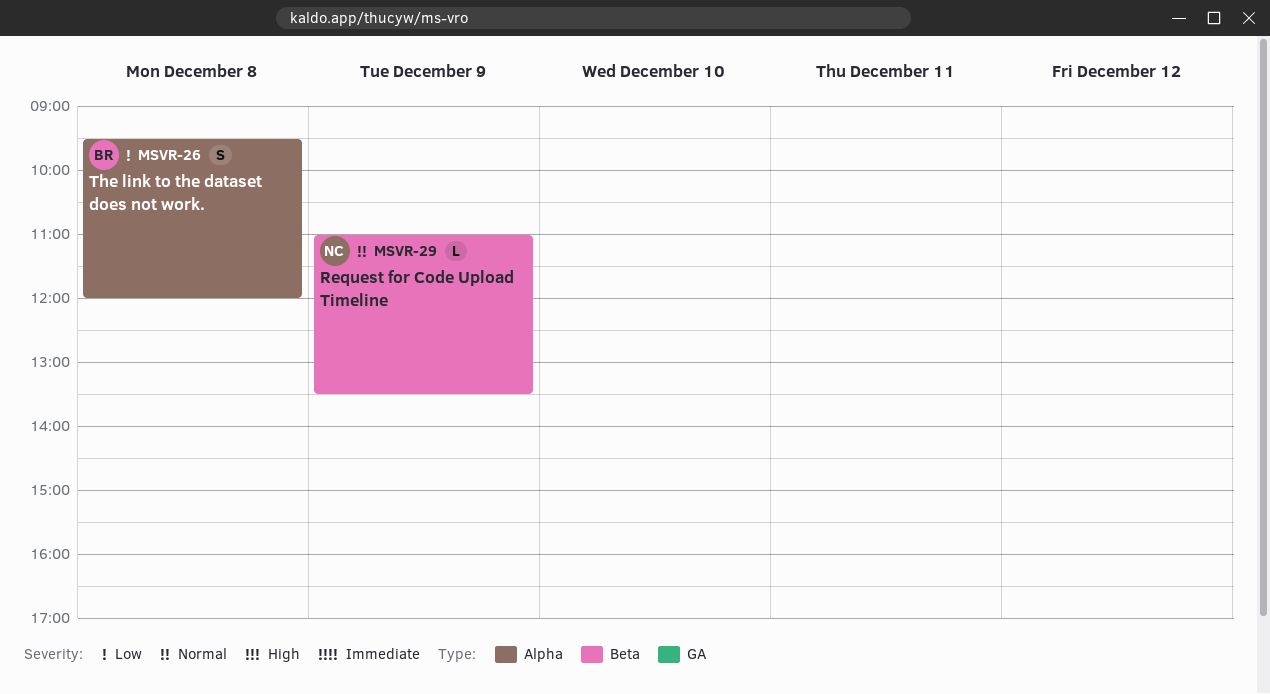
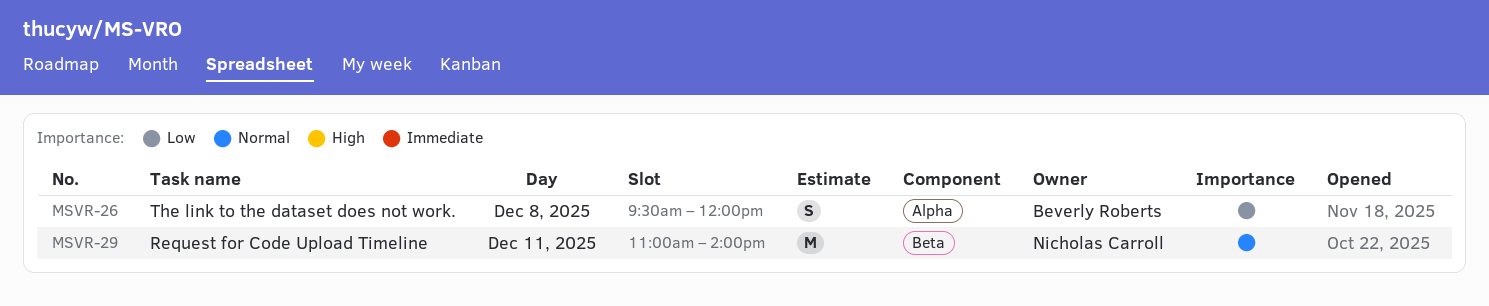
MSVR-29, estimate: L -> M
MSVR-29, day: Dec 9 -> Dec 11
MSVR-29, ends: 13:30 -> 14:00

